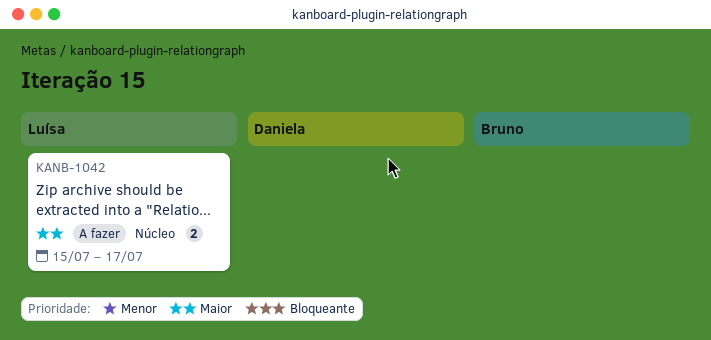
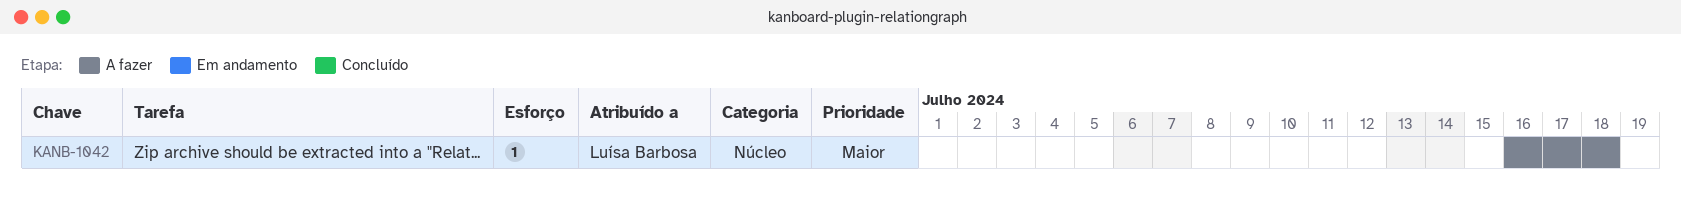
KANB-1042, estimate: 2 -> 1
KANB-1042, start: Jul 15 -> Jul 16
KANB-1042, due: Jul 17 -> Jul 18

